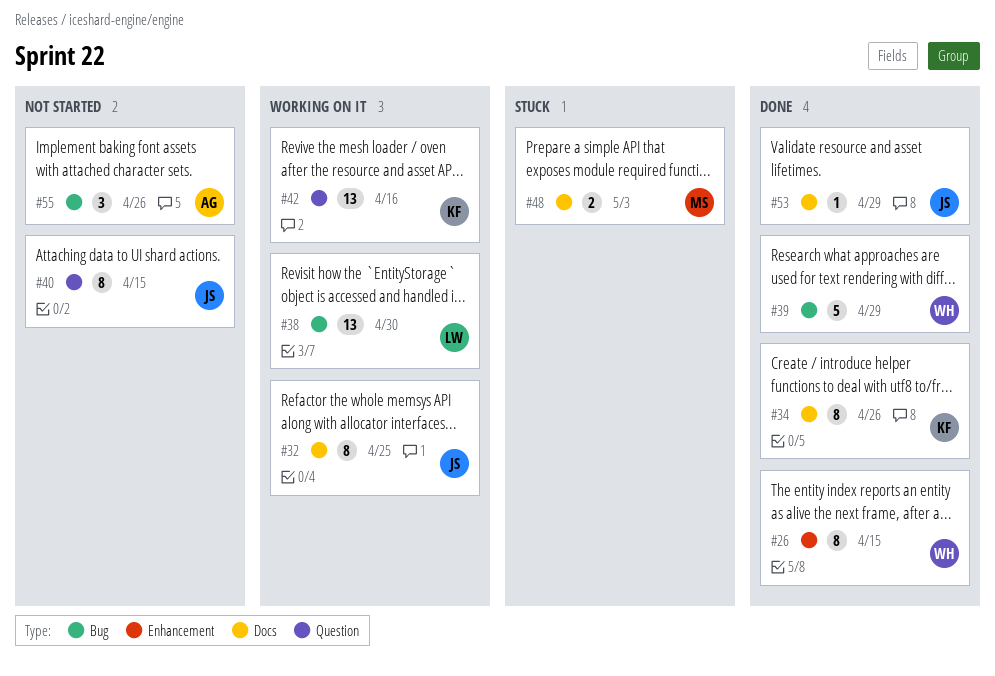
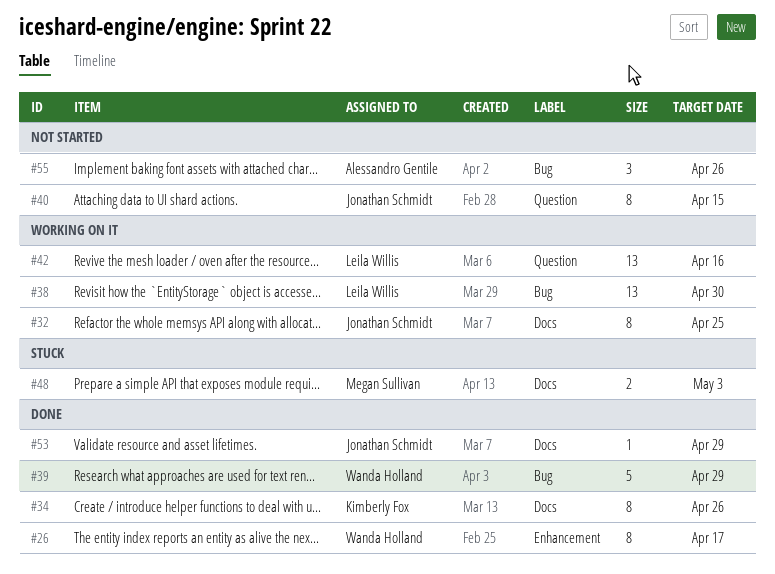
#26, due: Apr 15 -> Apr 17
#42, owner: Kimberly Fox -> Leila Willis

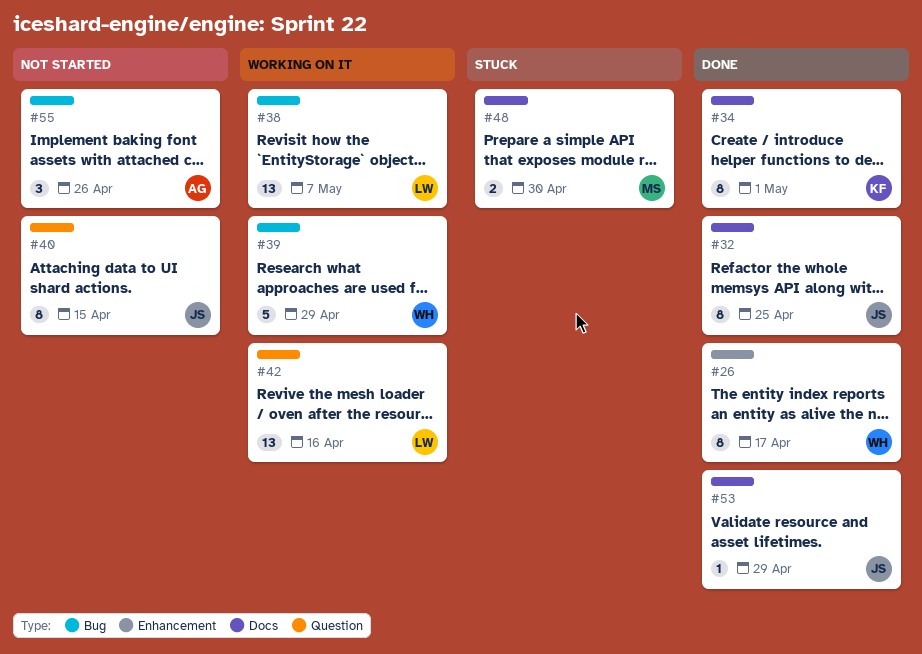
#32, status: Working on it -> Done
#34, due: Apr 26 -> May 1
#38, due: Apr 30 -> May 7
#39, status: Done -> Working on it
#48, due: May 3 -> Apr 30

